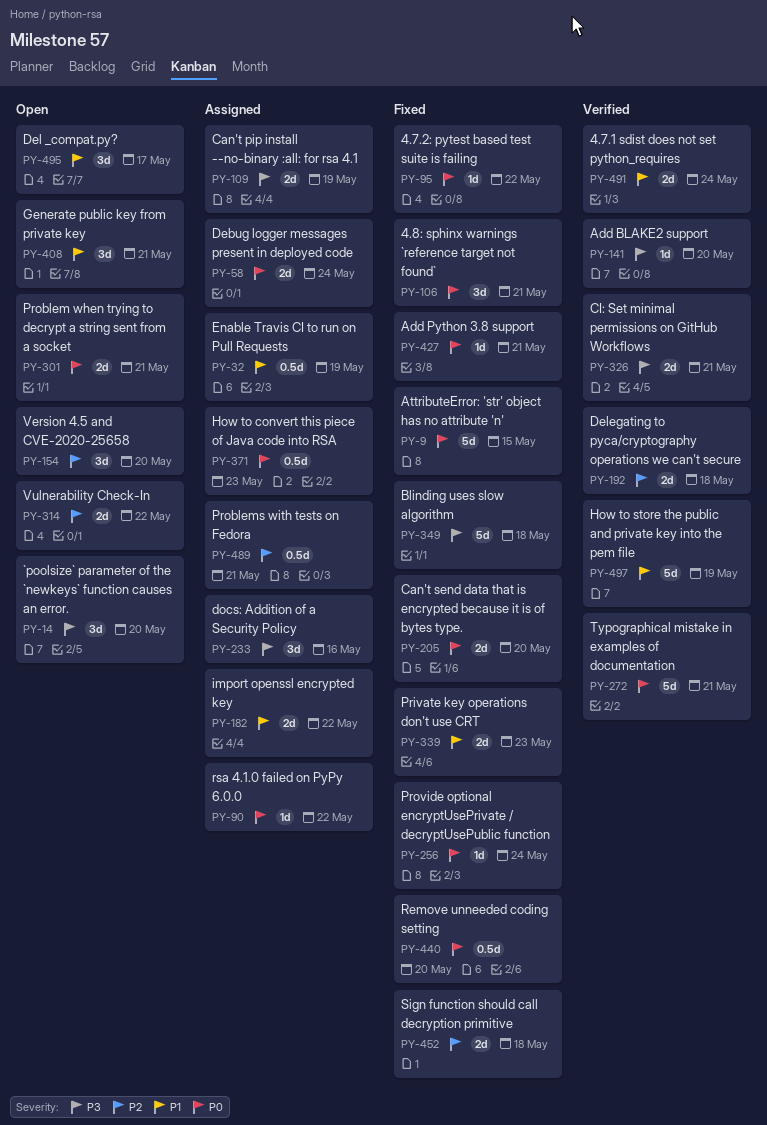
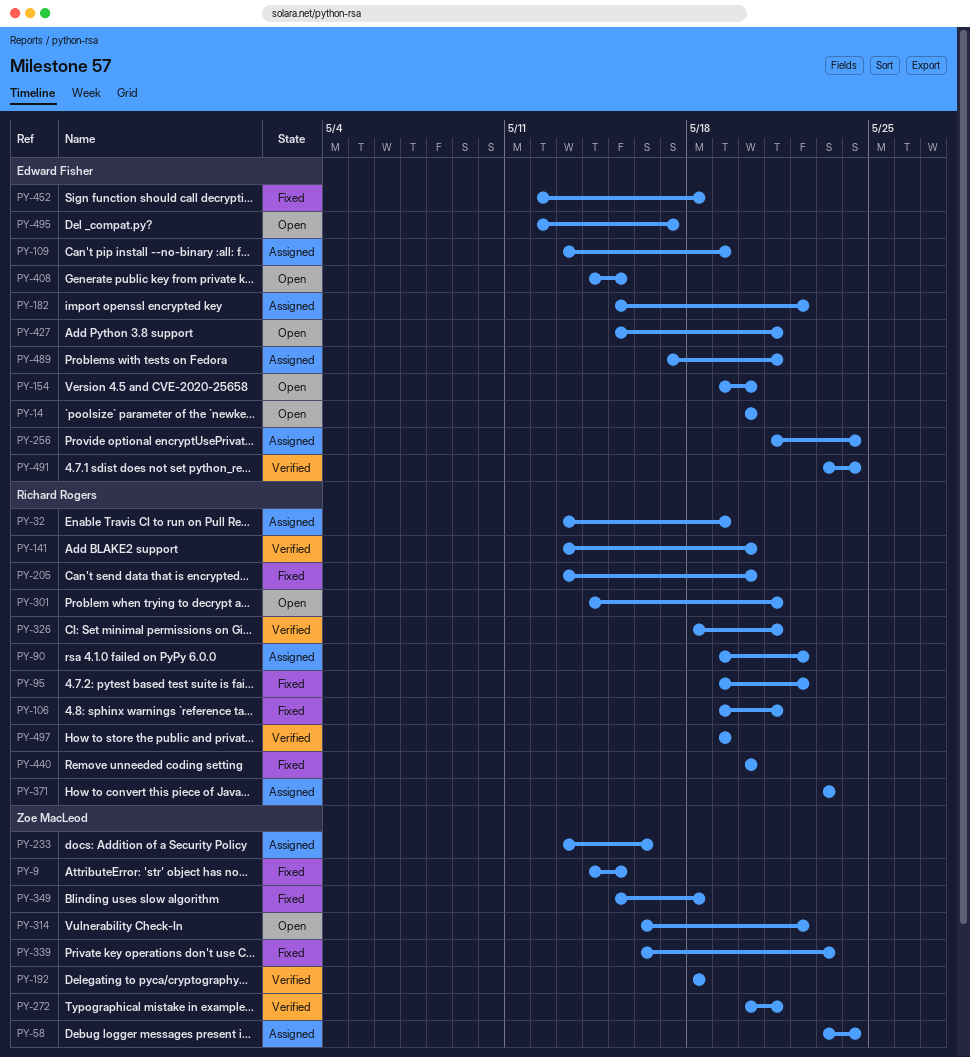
PY-256, status: Fixed -> Assigned
PY-408, due: May 21 -> May 15
PY-427, status: Fixed -> Open

